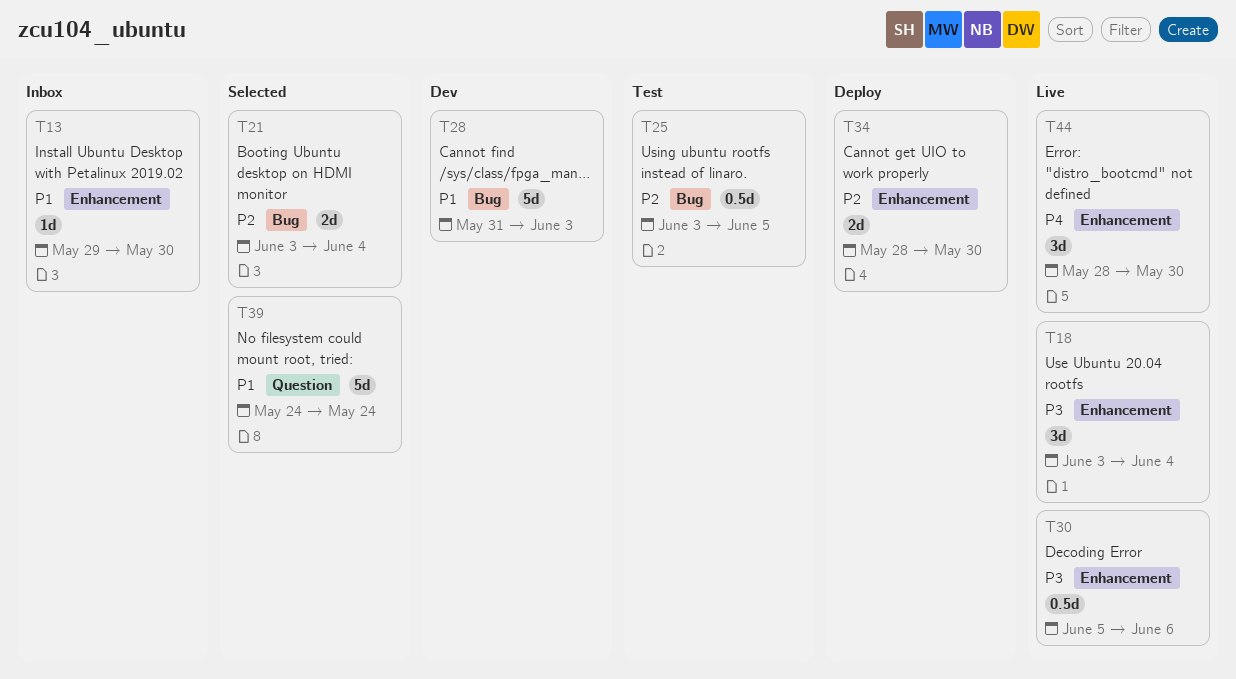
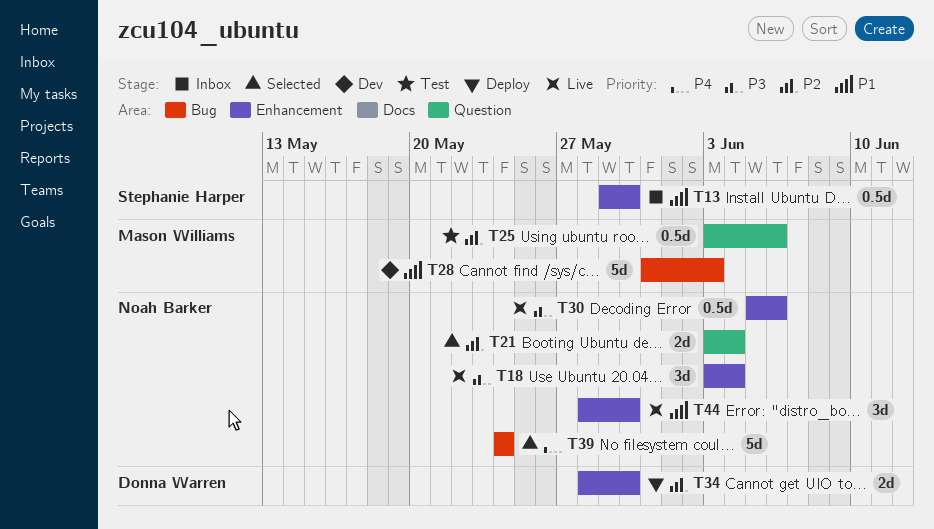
T13, estimate: 1d -> 0.5d
T21, label: Bug -> Question
T25, label: Bug -> Question
T25, due: Jun 5 -> Jun 6
T39, priority: P1 -> P4
T39, label: Question -> Bug
T44, priority: P4 -> P1

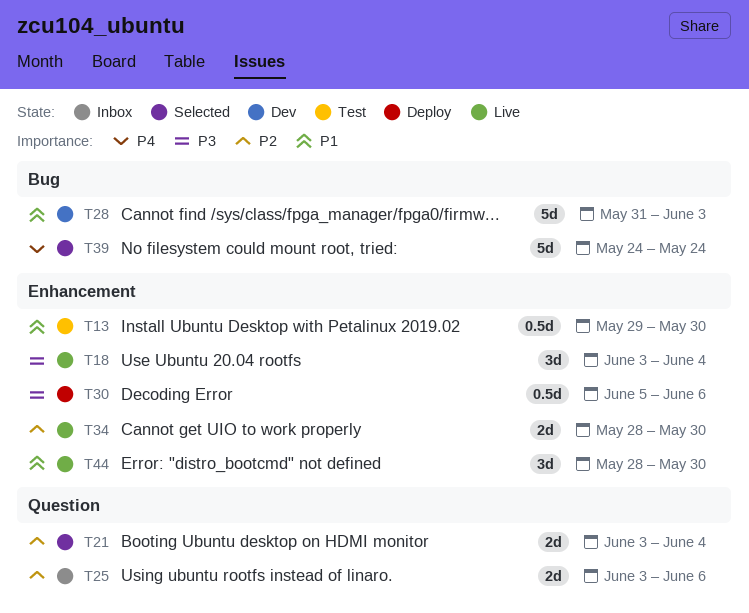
T13, status: Inbox -> Test
T25, status: Test -> Inbox
T25, estimate: 0.5d -> 2d
T30, status: Live -> Deploy
T34, status: Deploy -> Live

